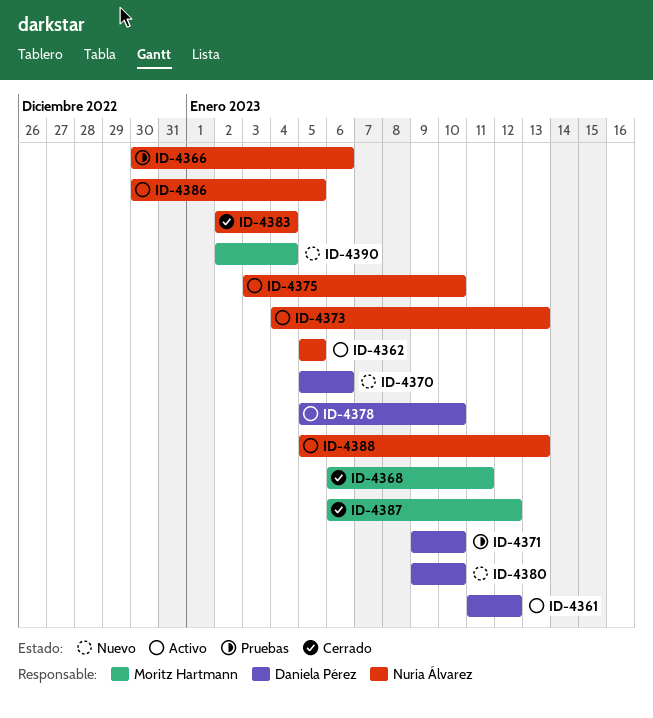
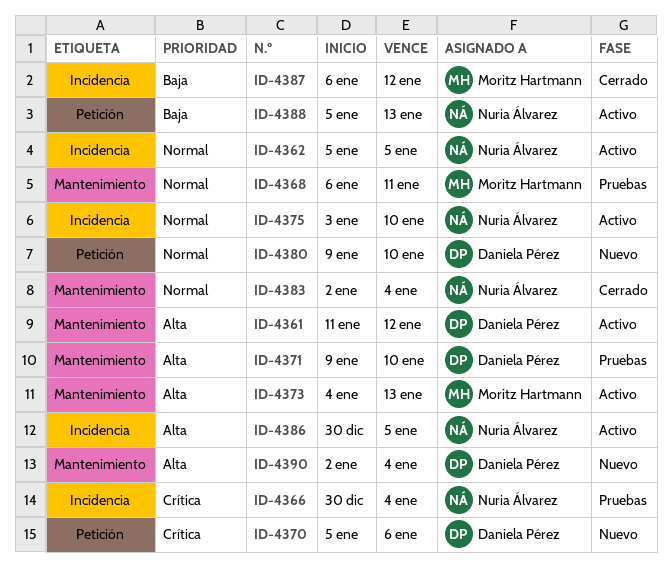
ID-4366, due: Jan 6 -> Jan 4
ID-4368, status: Cerrado -> Pruebas
ID-4373, owner: Nuria Álvarez -> Moritz Hartmann
ID-4378: present -> none
ID-4390, owner: Moritz Hartmann -> Daniela Pérez

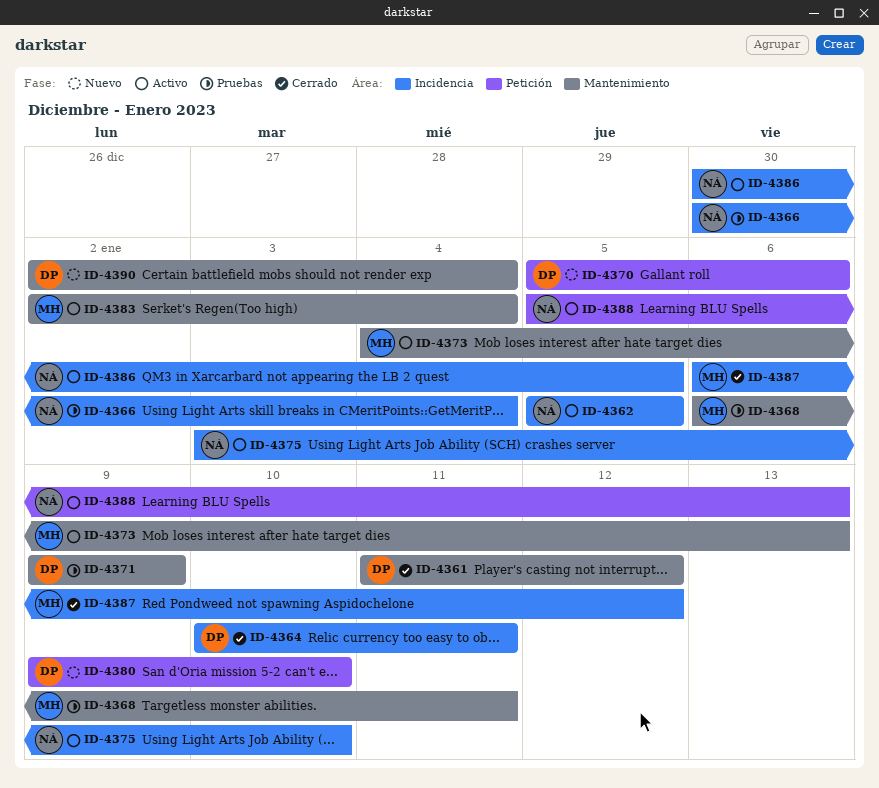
ID-4361, status: Activo -> Cerrado
ID-4364: none -> present
ID-4371, due: Jan 10 -> Jan 9
ID-4383, status: Cerrado -> Activo
ID-4383, owner: Nuria Álvarez -> Moritz Hartmann

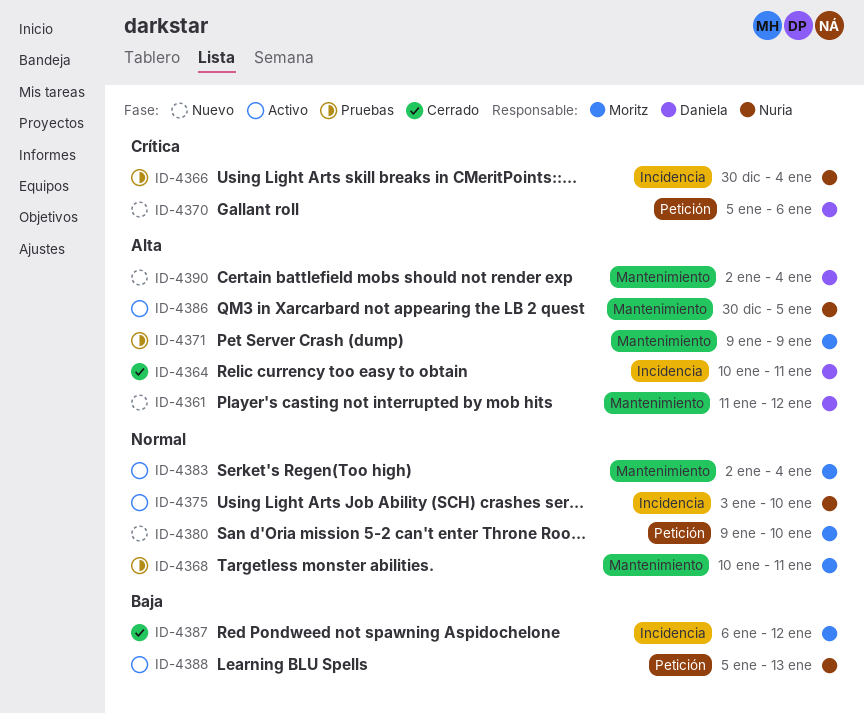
ID-4361, status: Cerrado -> Nuevo
ID-4362: present -> none
ID-4368, start: Jan 6 -> Jan 10
ID-4371, owner: Daniela -> Moritz
ID-4373: present -> none
ID-4380, owner: Daniela -> Moritz
ID-4386, label: Incidencia -> Mantenimiento

